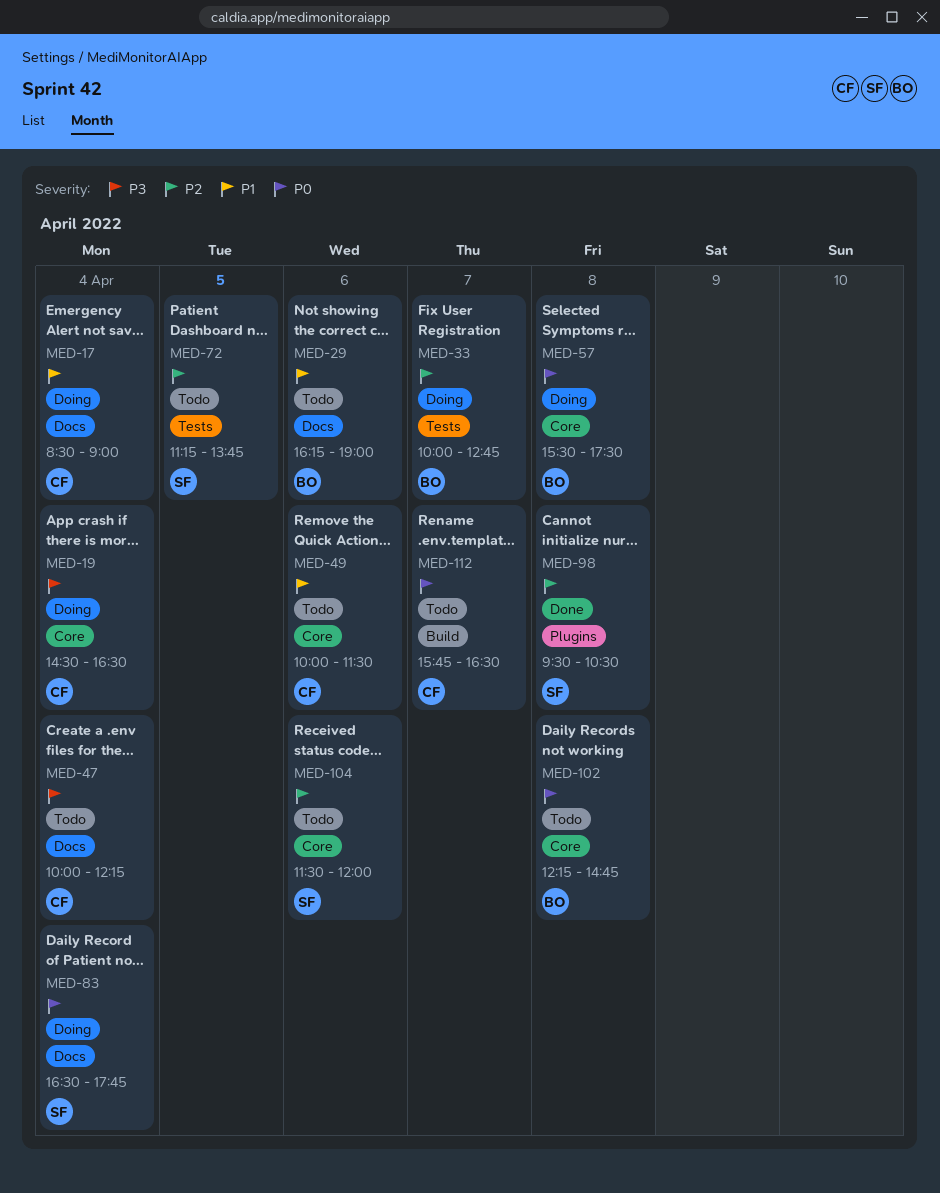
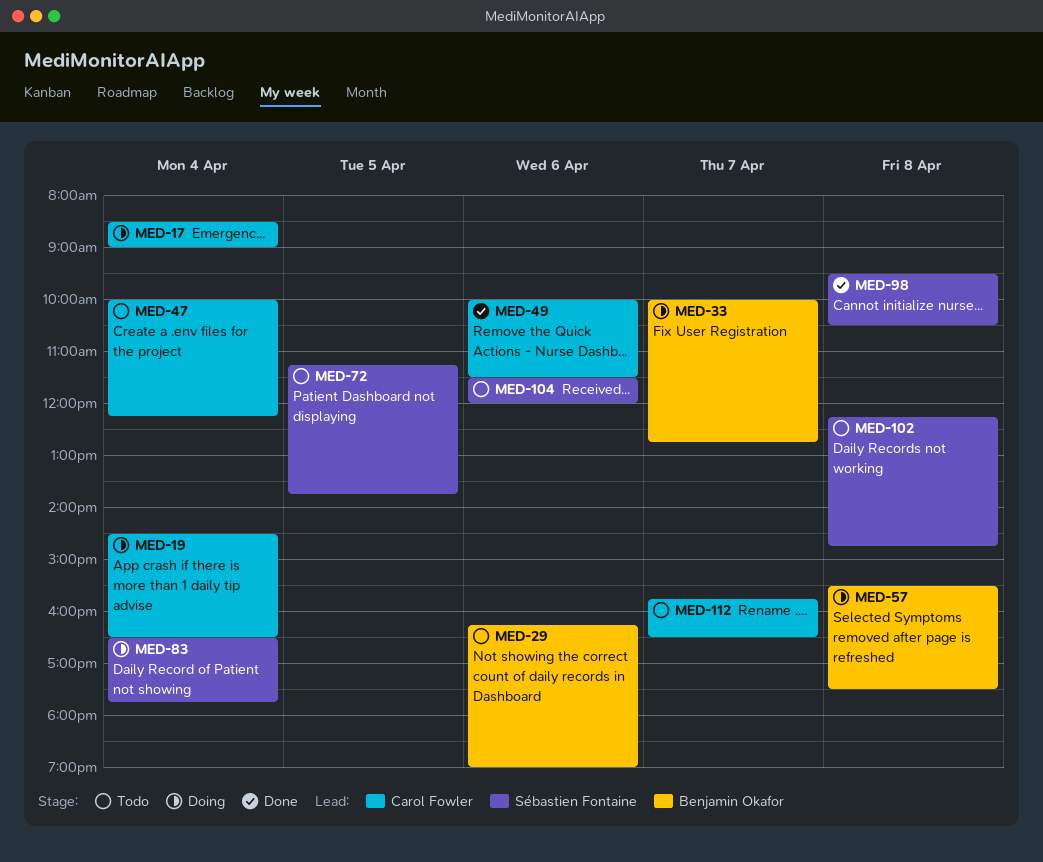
MED-49, status: Todo -> Done
MED-102, owner: Benjamin Okafor -> Sébastien Fontaine

